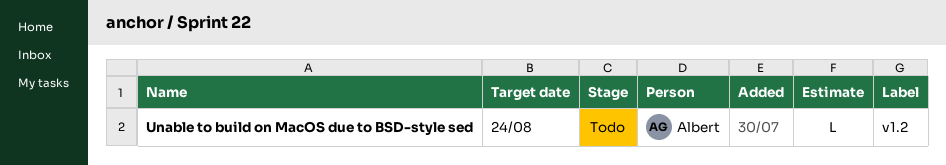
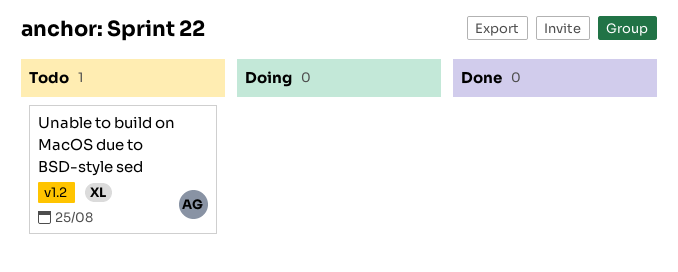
Unable to build on MacOS due to BSD-style sed, estimate: L -> XL
Unable to build on MacOS due to BSD-style sed, due: Aug 24 -> Aug 25

